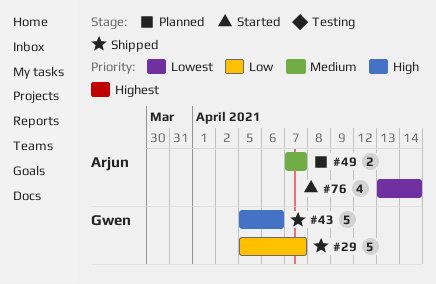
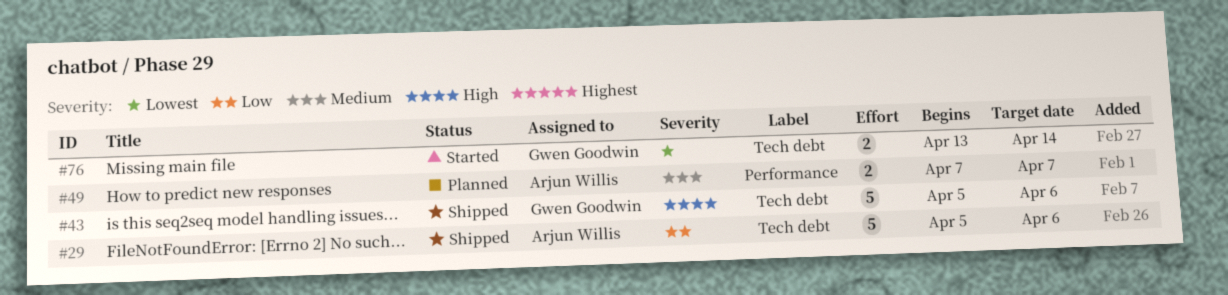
#29, owner: Gwen Goodwin -> Arjun Willis
#29, due: Apr 7 -> Apr 6
#76, owner: Arjun Willis -> Gwen Goodwin
#76, estimate: 4 -> 2

